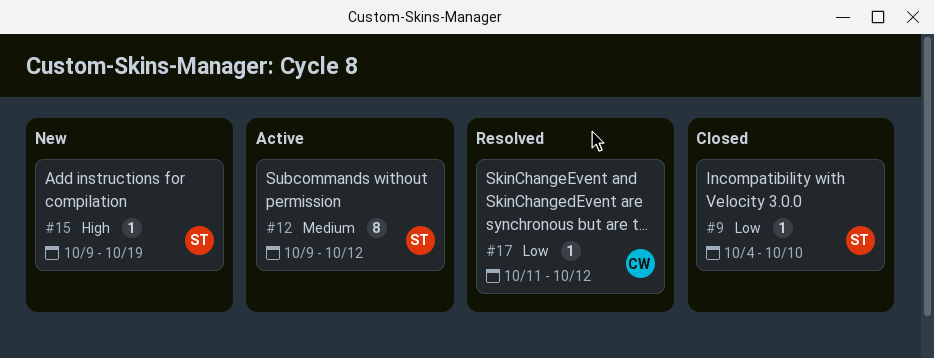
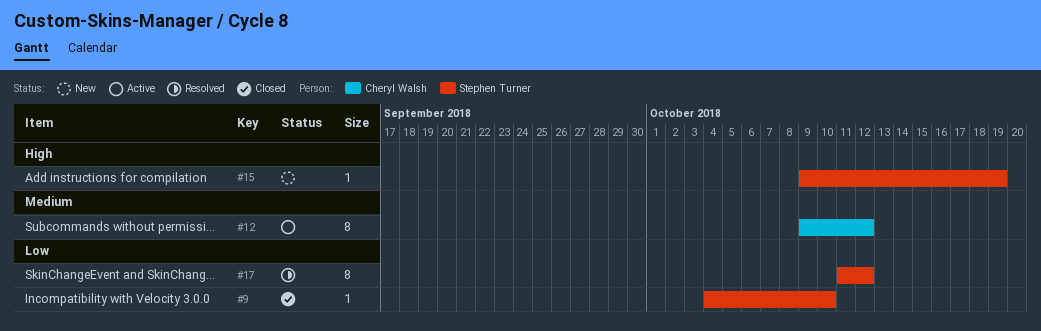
#12, owner: Stephen Turner -> Cheryl Walsh
#17, owner: Cheryl Walsh -> Stephen Turner
#17, estimate: 1 -> 8

